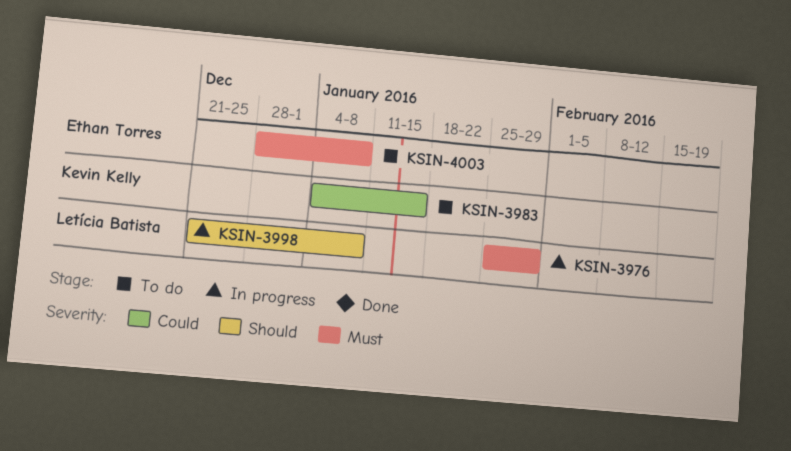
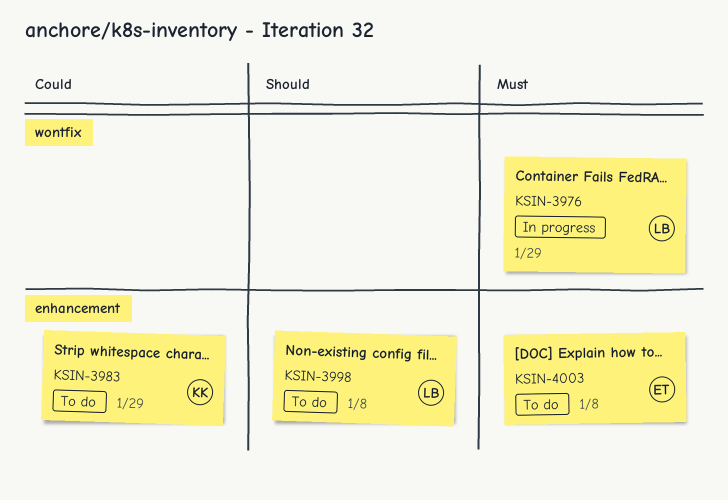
KSIN-3983, due: Jan 15 -> Jan 29
KSIN-3998, status: In progress -> To do

